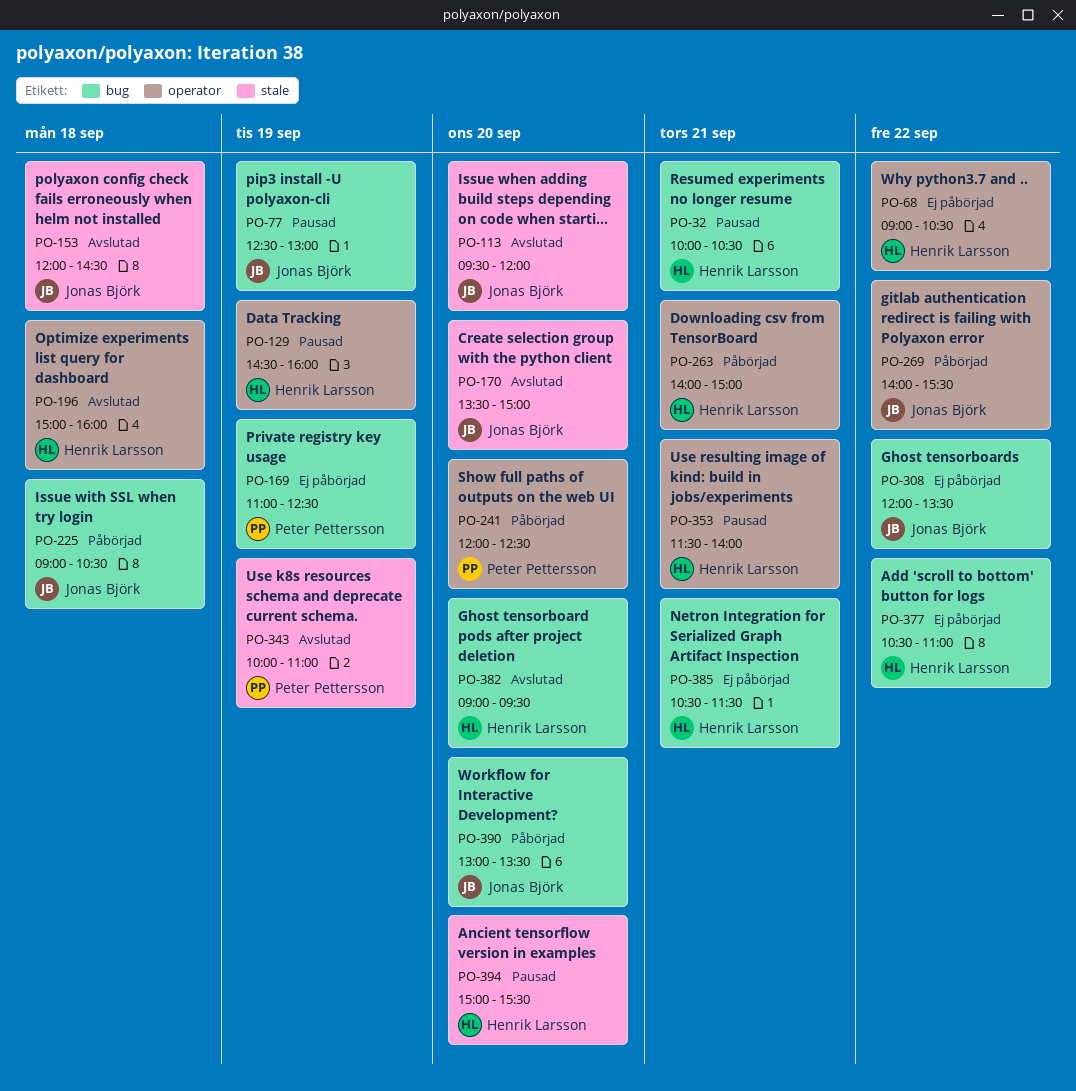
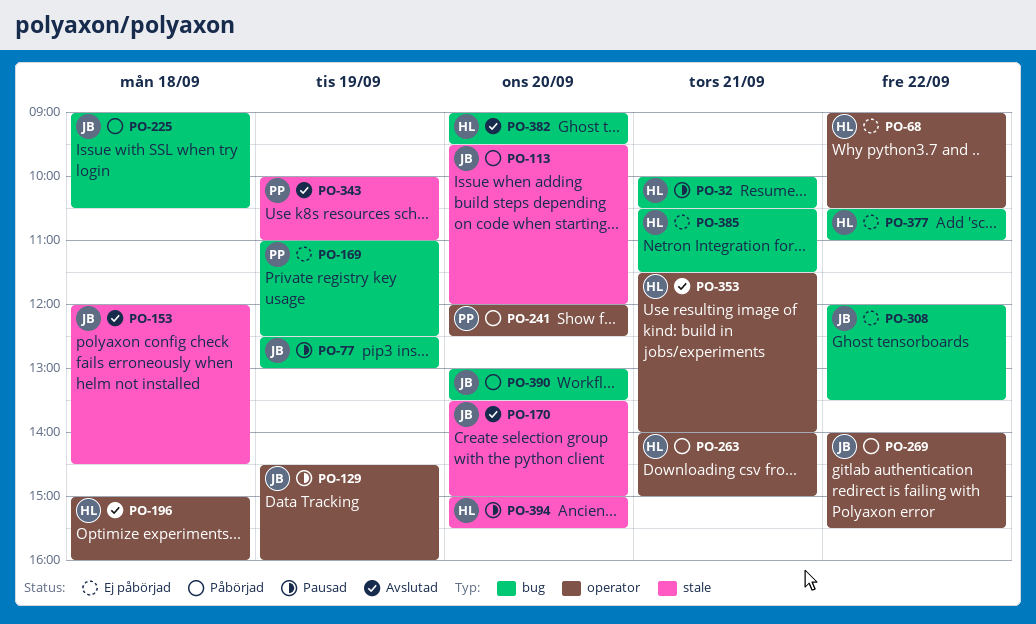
PO-113, status: Avslutad -> Påbörjad
PO-129, owner: Henrik Larsson -> Jonas Björk
PO-353, status: Pausad -> Avslutad

